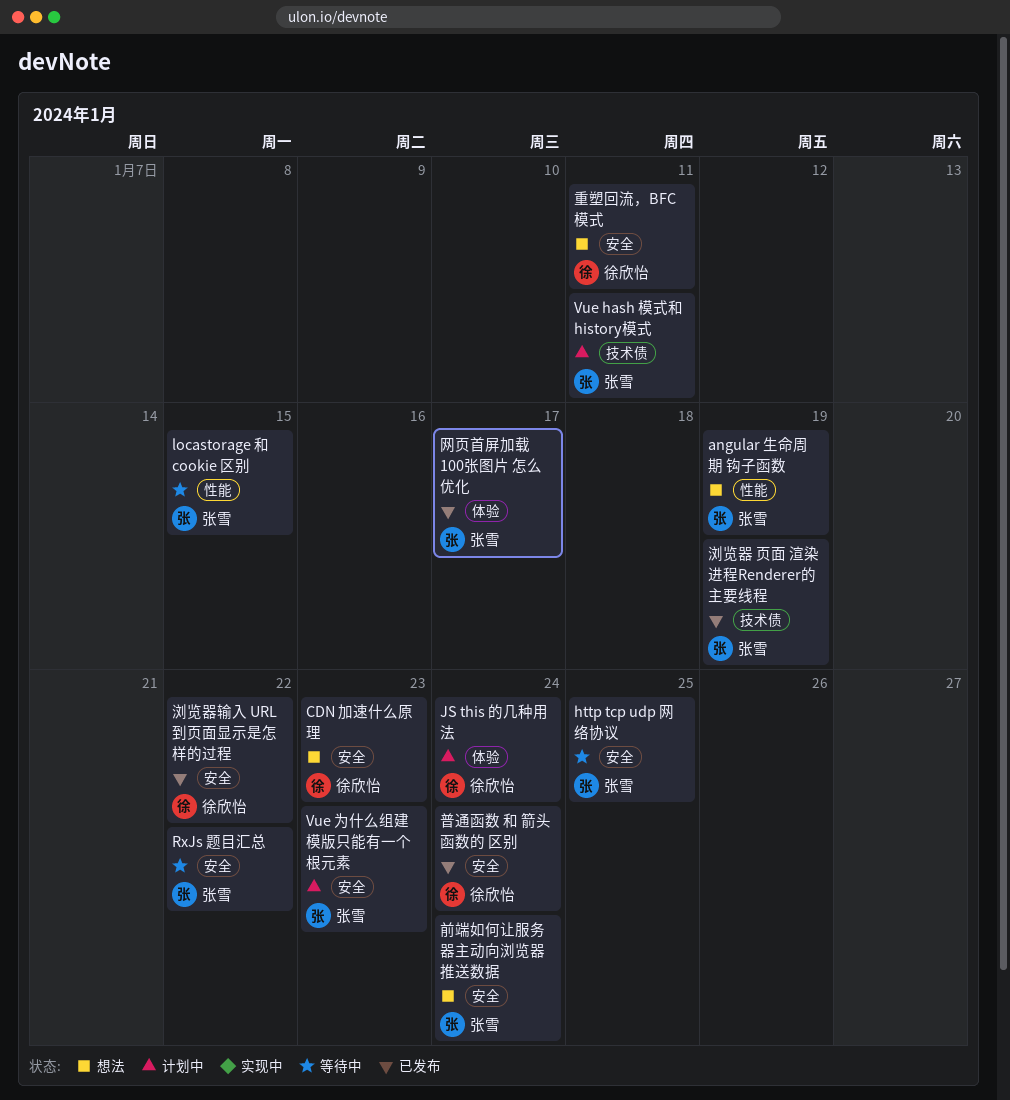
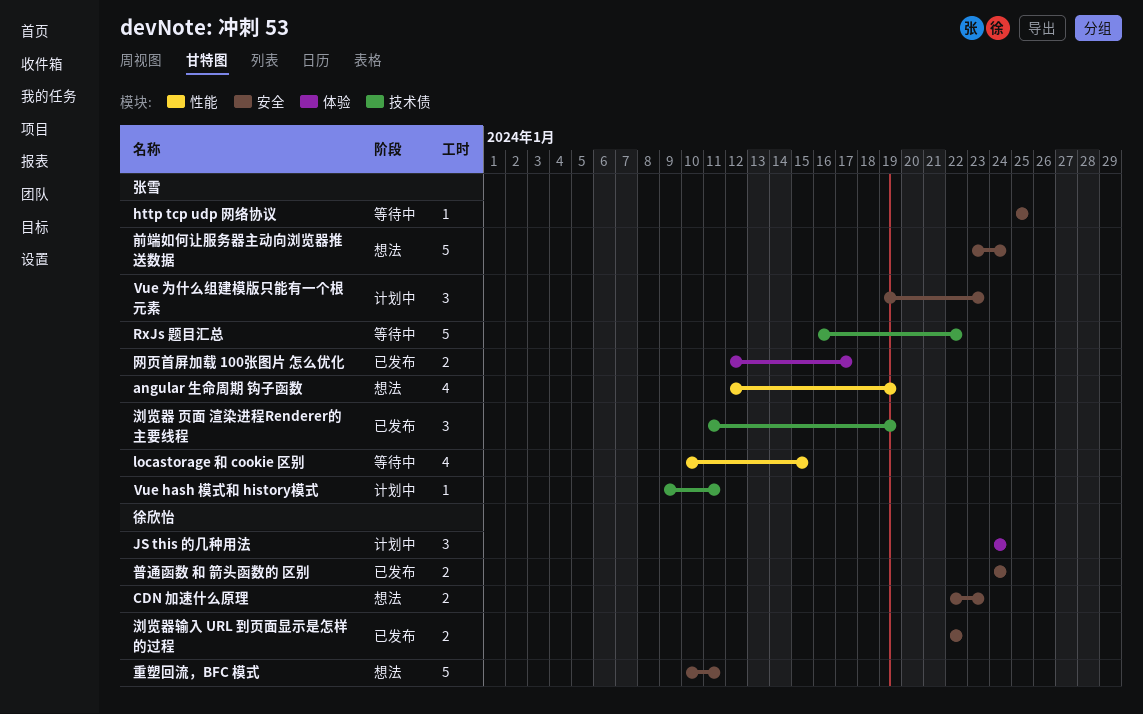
RxJs 题目汇总, label: 安全 -> 技术债

